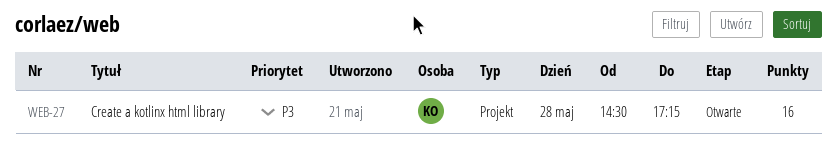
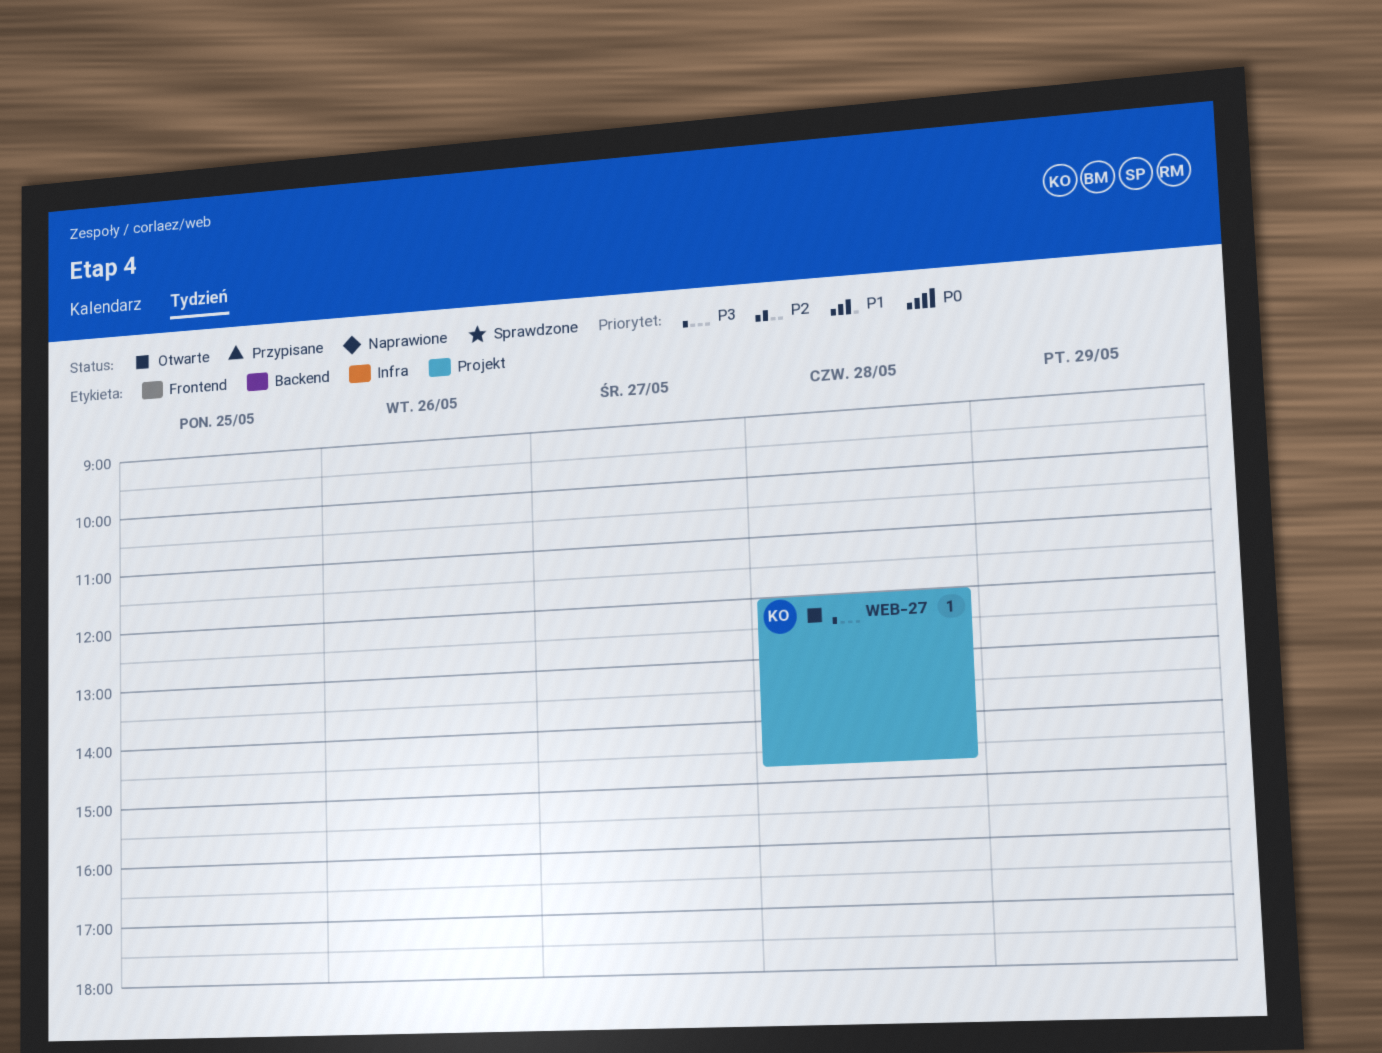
WEB-27, estimate: 16 -> 1
WEB-27, begins: 14:30 -> 12:00
WEB-27, ends: 17:15 -> 14:45

